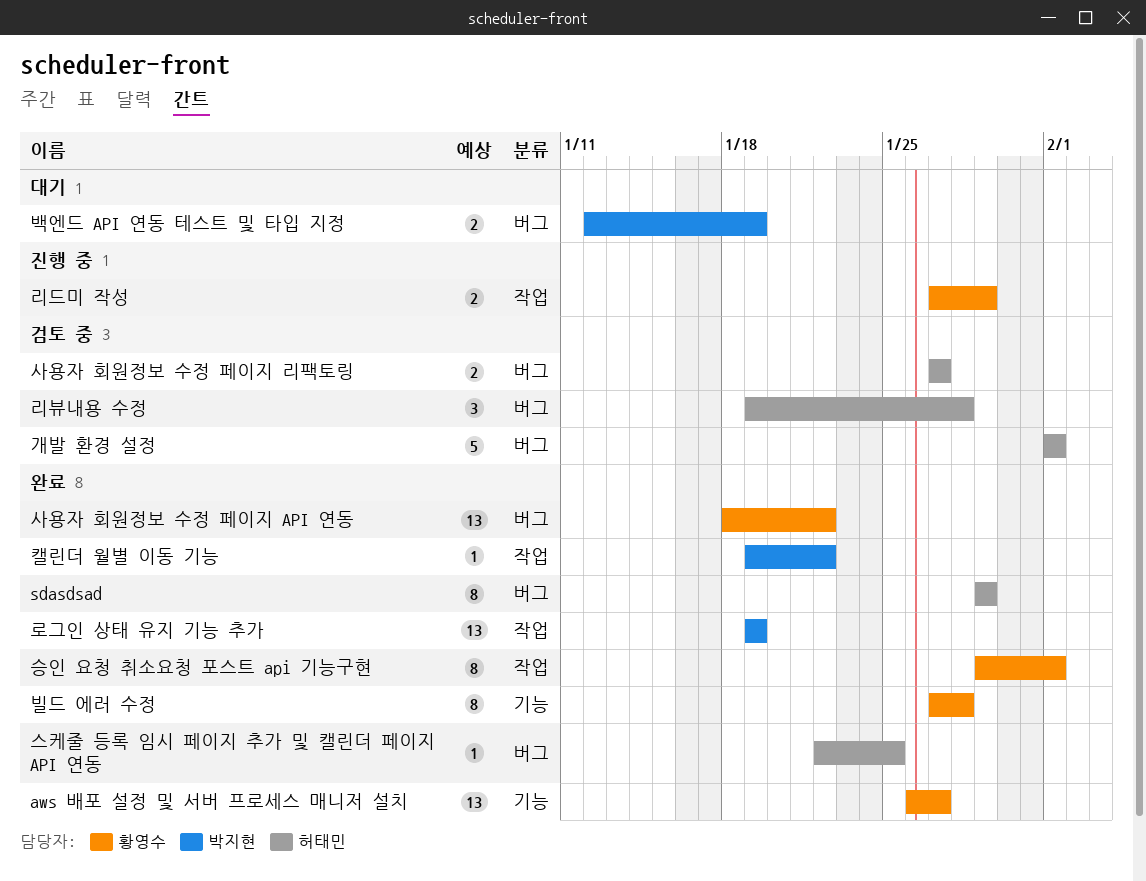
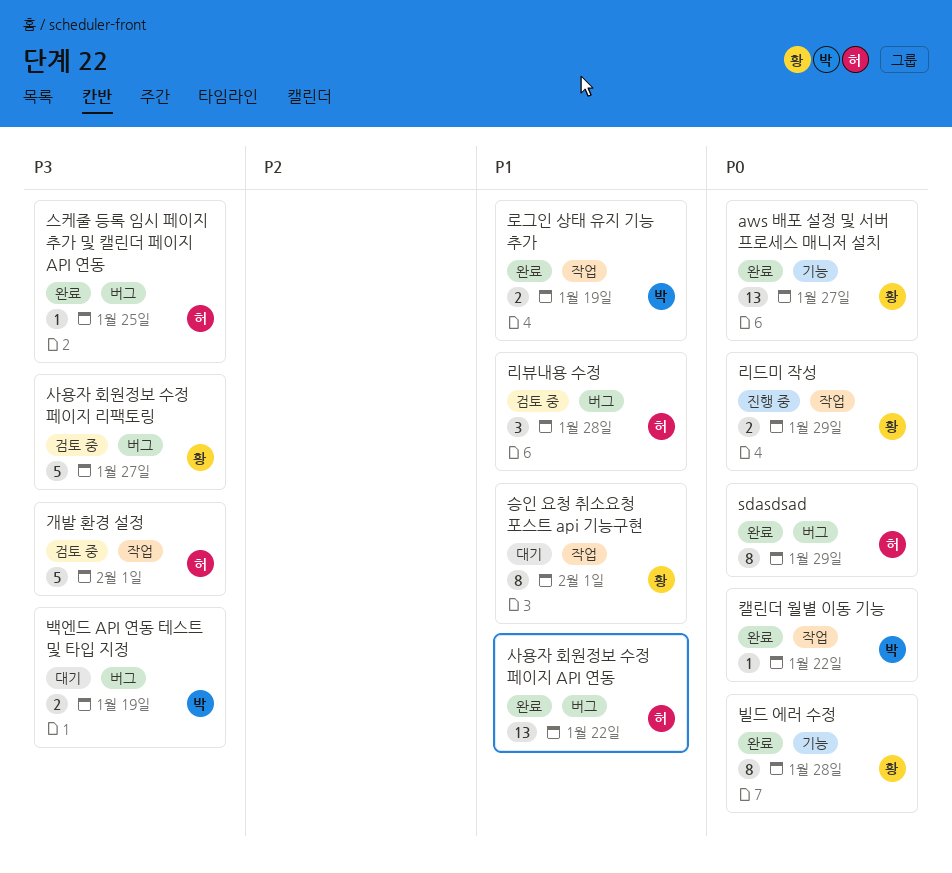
개발 환경 설정, label: 버그 -> 작업
로그인 상태 유지 기능 추가, estimate: 13 -> 2
사용자 회원정보 수정 페이지 API 연동, owner: 황영수 -> 허태민
사용자 회원정보 수정 페이지 리팩토링, owner: 허태민 -> 황영수
사용자 회원정보 수정 페이지 리팩토링, estimate: 2 -> 5
승인 요청 취소요청 포스트 api 기능구현, status: 완료 -> 대기

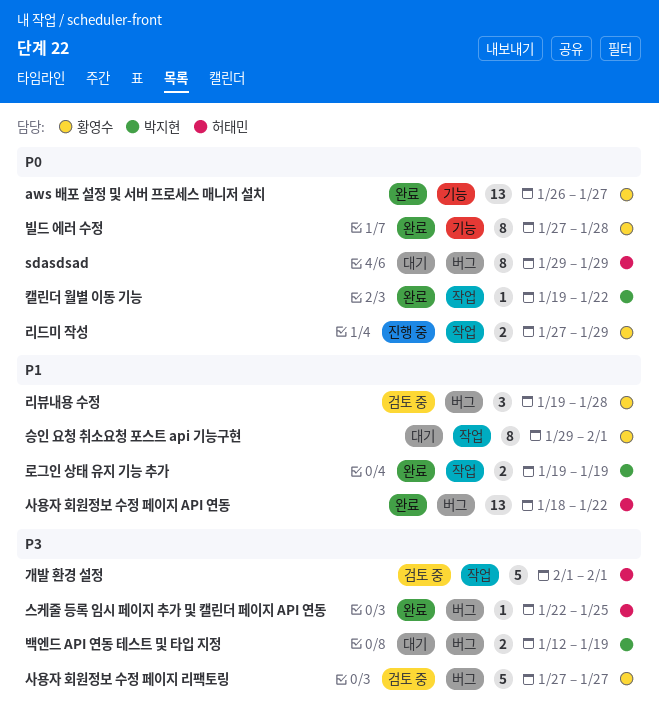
sdasdsad, status: 완료 -> 대기
리뷰내용 수정, owner: 허태민 -> 황영수

